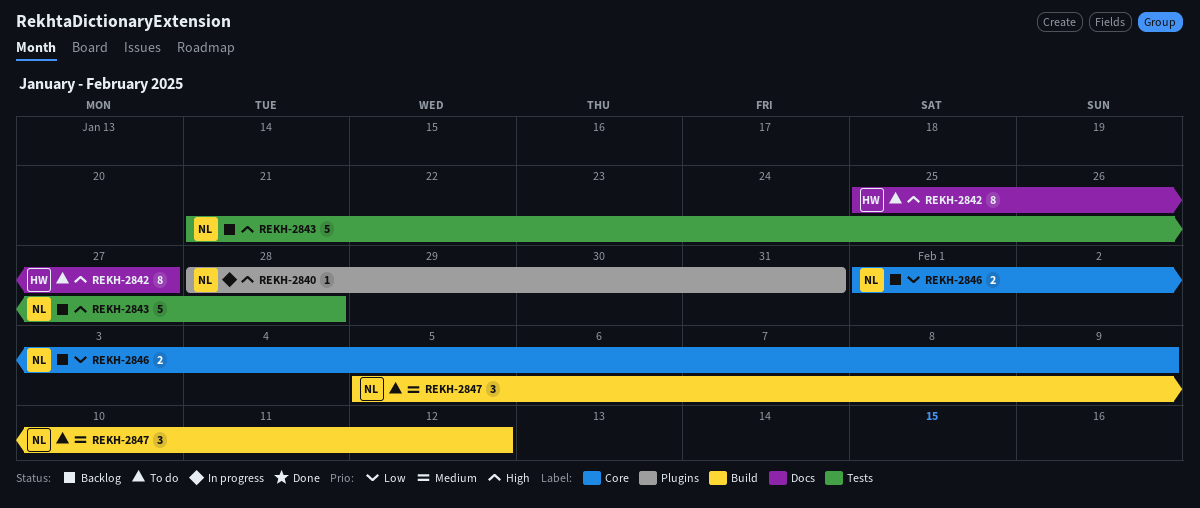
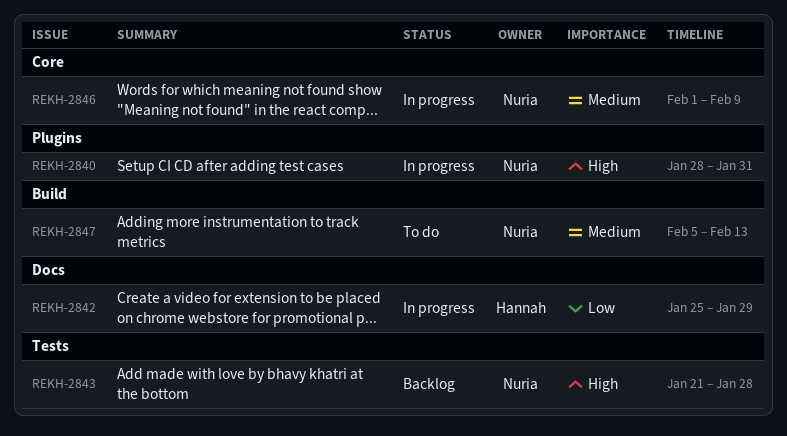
REKH-2842, status: To do -> In progress
REKH-2842, priority: High -> Low
REKH-2842, due: Jan 27 -> Jan 29
REKH-2846, status: Backlog -> In progress
REKH-2846, priority: Low -> Medium
REKH-2847, due: Feb 12 -> Feb 13

